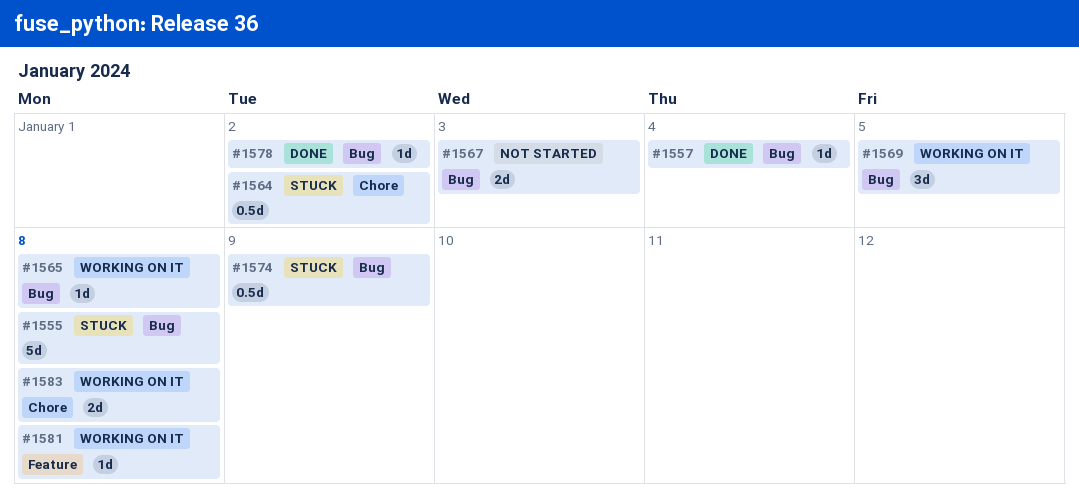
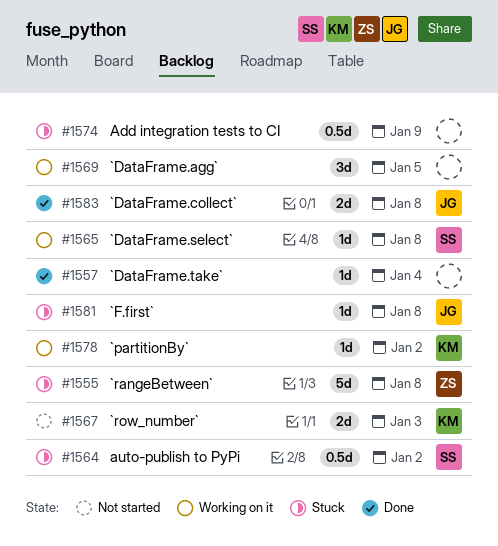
#1578, status: Done -> Working on it
#1581, status: Working on it -> Stuck
#1583, status: Working on it -> Done

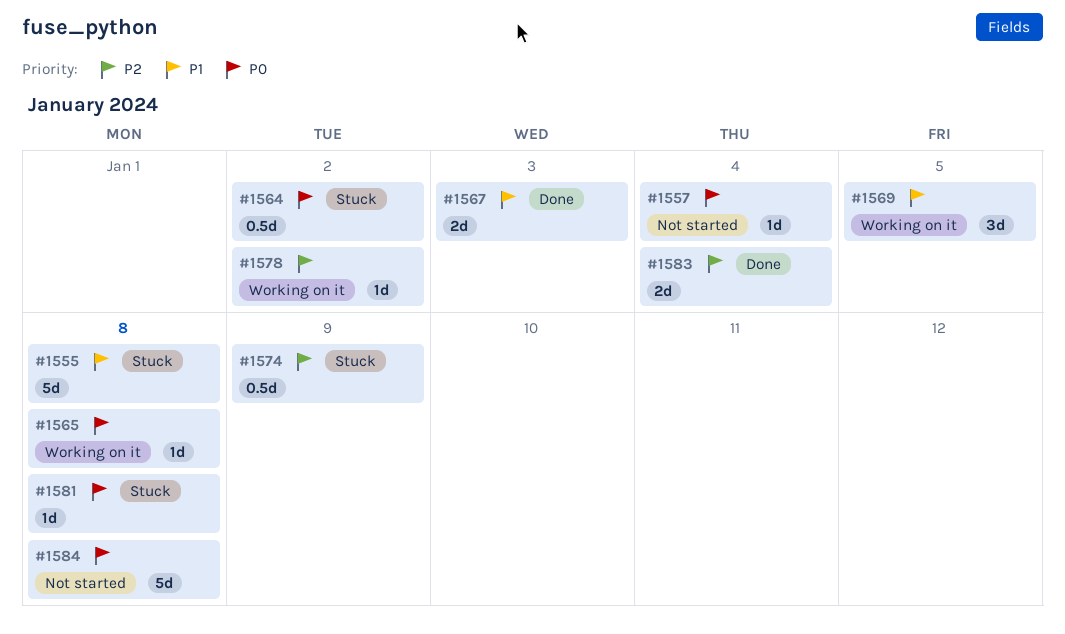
#1557, status: Done -> Not started
#1567, status: Not started -> Done
#1583, due: Jan 8 -> Jan 4
#1584: none -> present

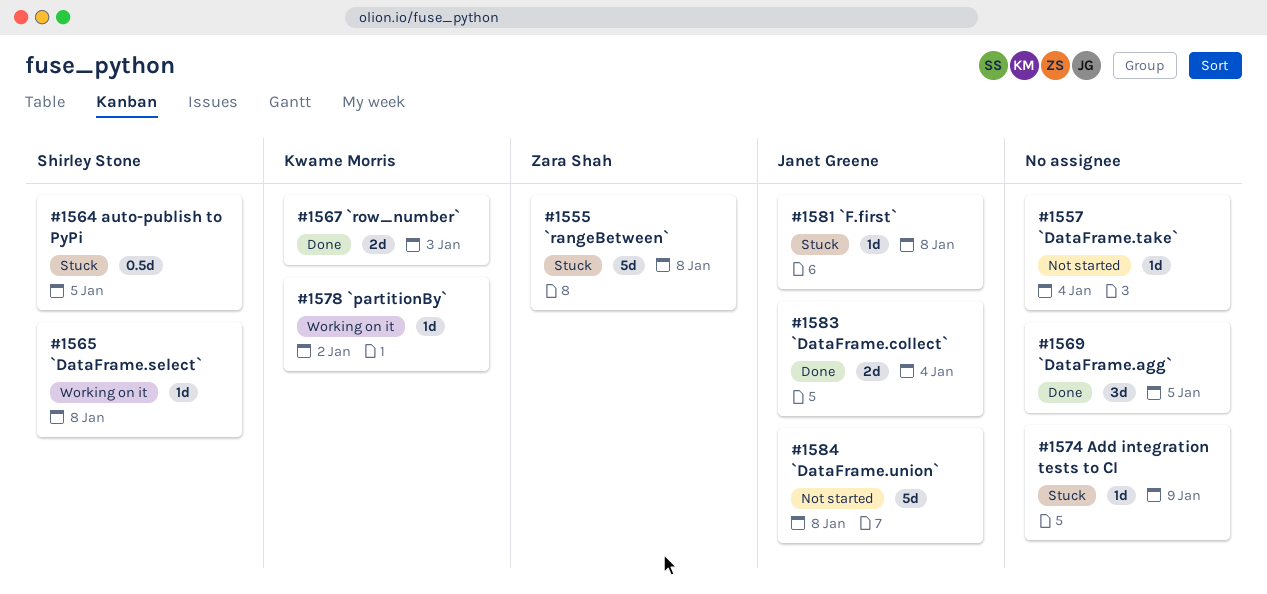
#1564, due: Jan 2 -> Jan 5
#1569, status: Working on it -> Done
#1574, estimate: 0.5d -> 1d

